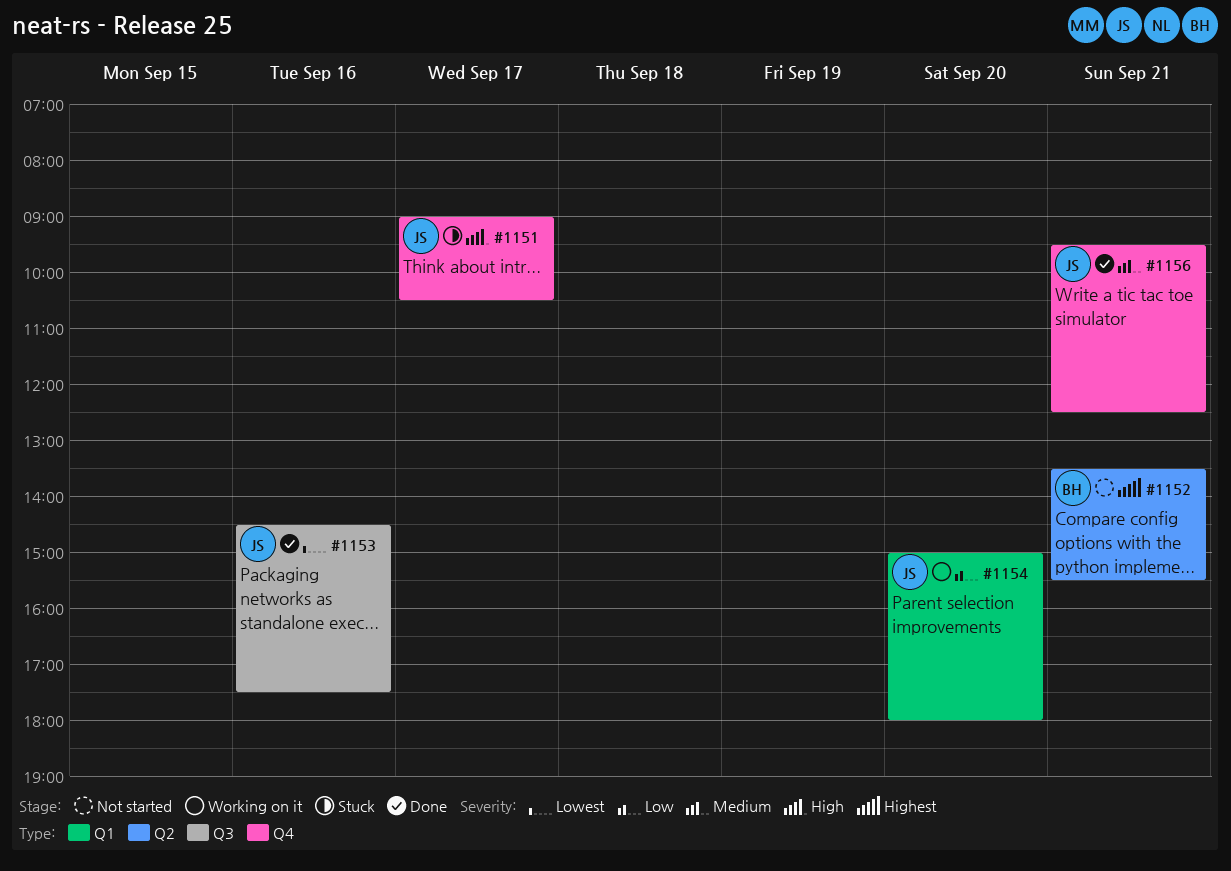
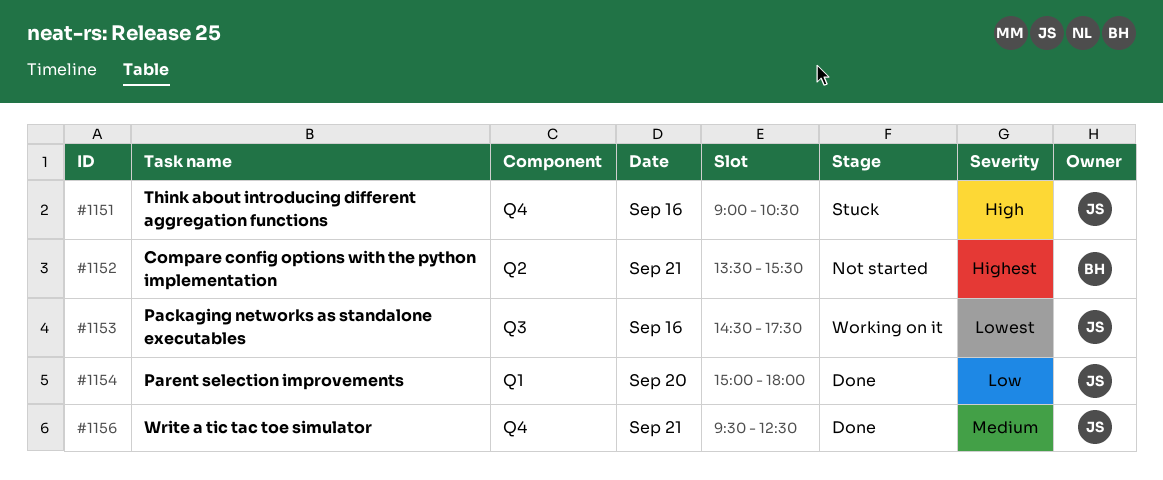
#1151, day: Sep 17 -> Sep 16
#1153, status: Done -> Working on it
#1154, status: Working on it -> Done

